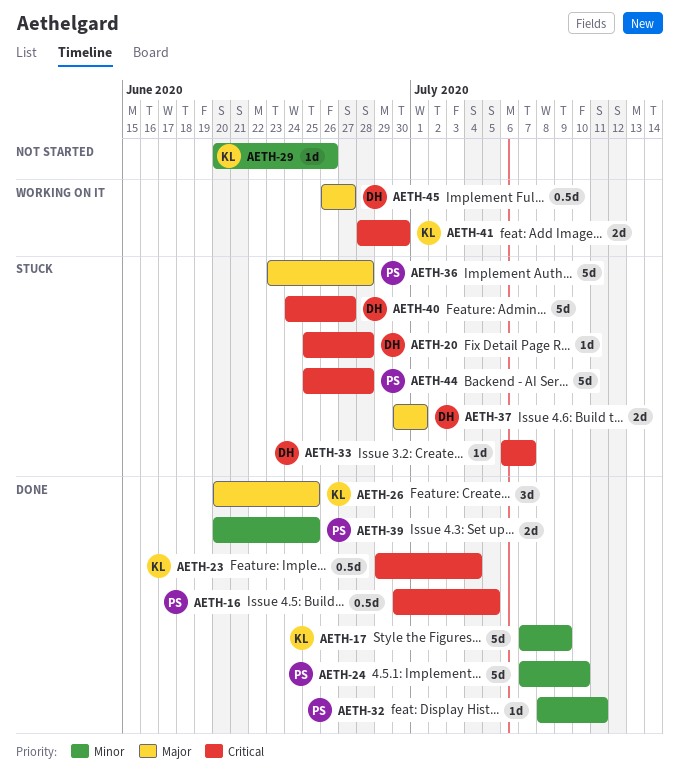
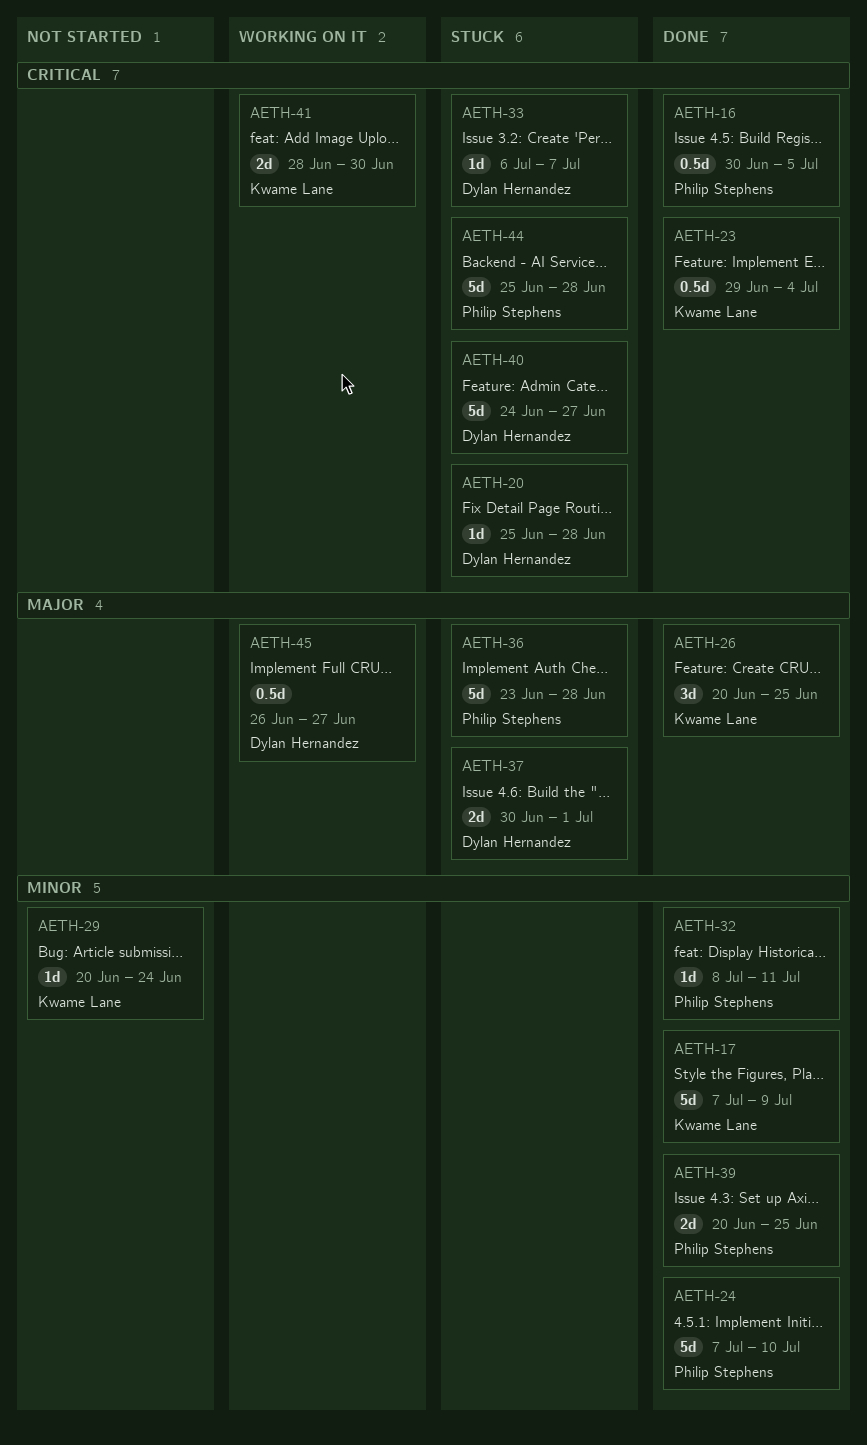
AETH-29, due: Jun 26 -> Jun 24

